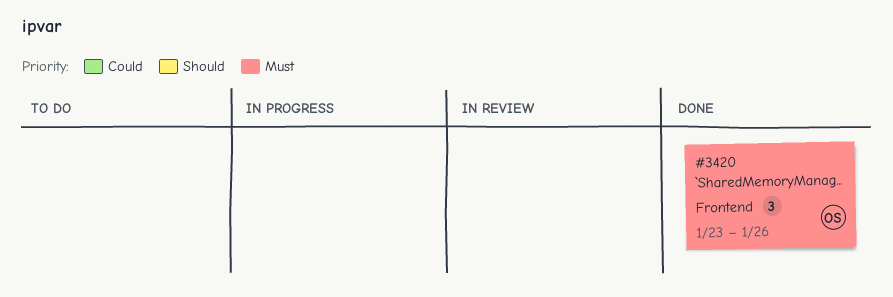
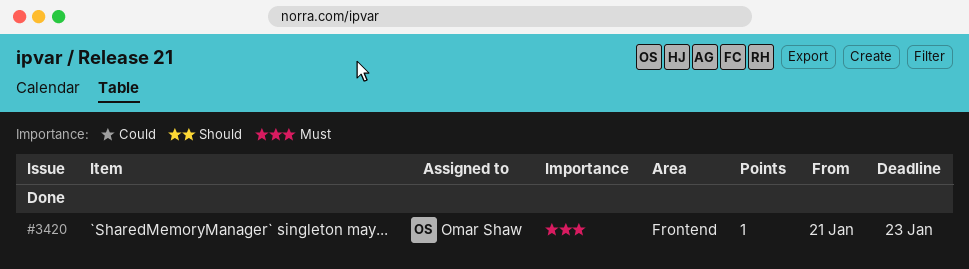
#3420, estimate: 3 -> 1
#3420, start: Jan 23 -> Jan 21
#3420, due: Jan 26 -> Jan 23

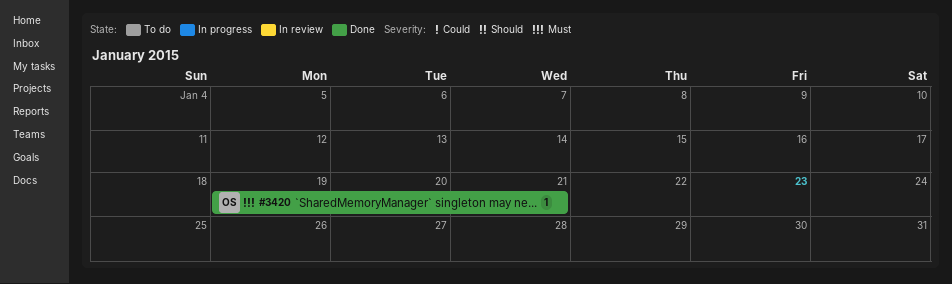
#3420, start: Jan 21 -> Jan 19
#3420, due: Jan 23 -> Jan 21

